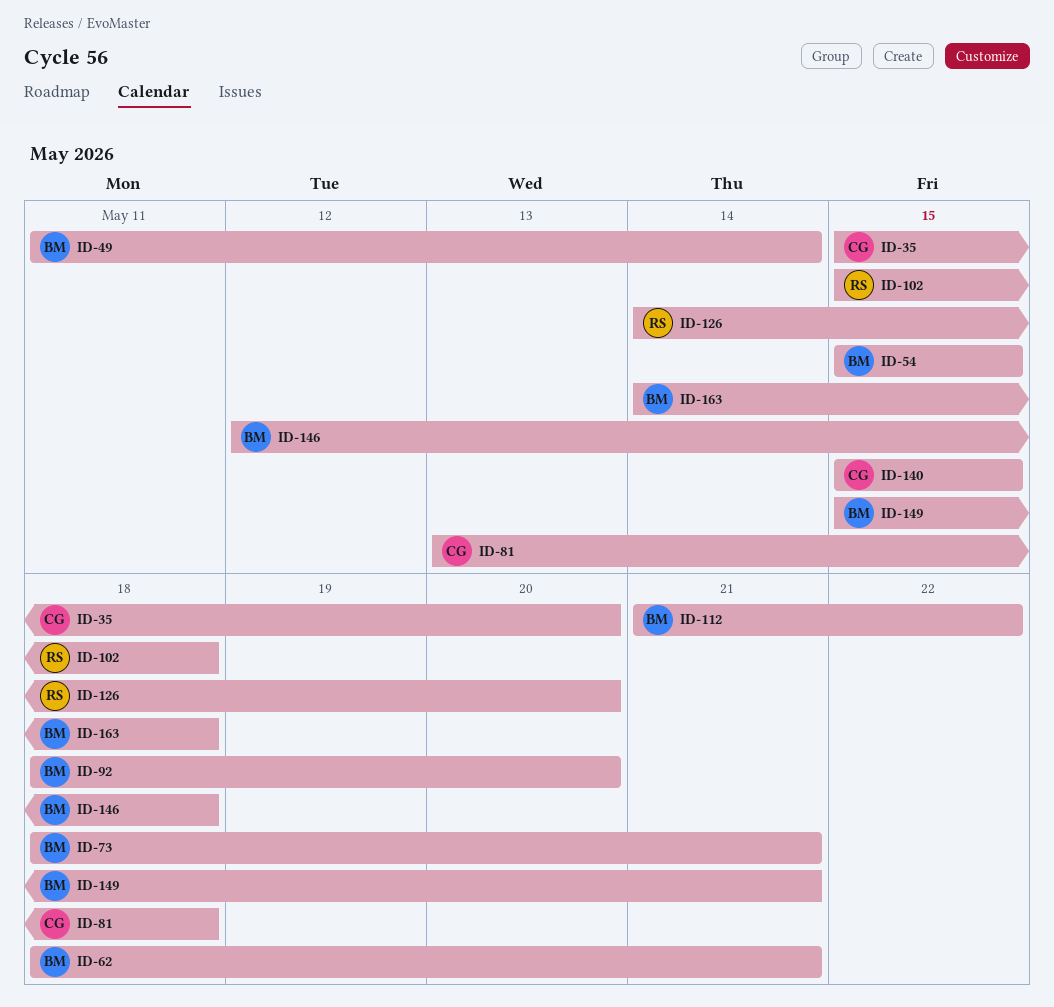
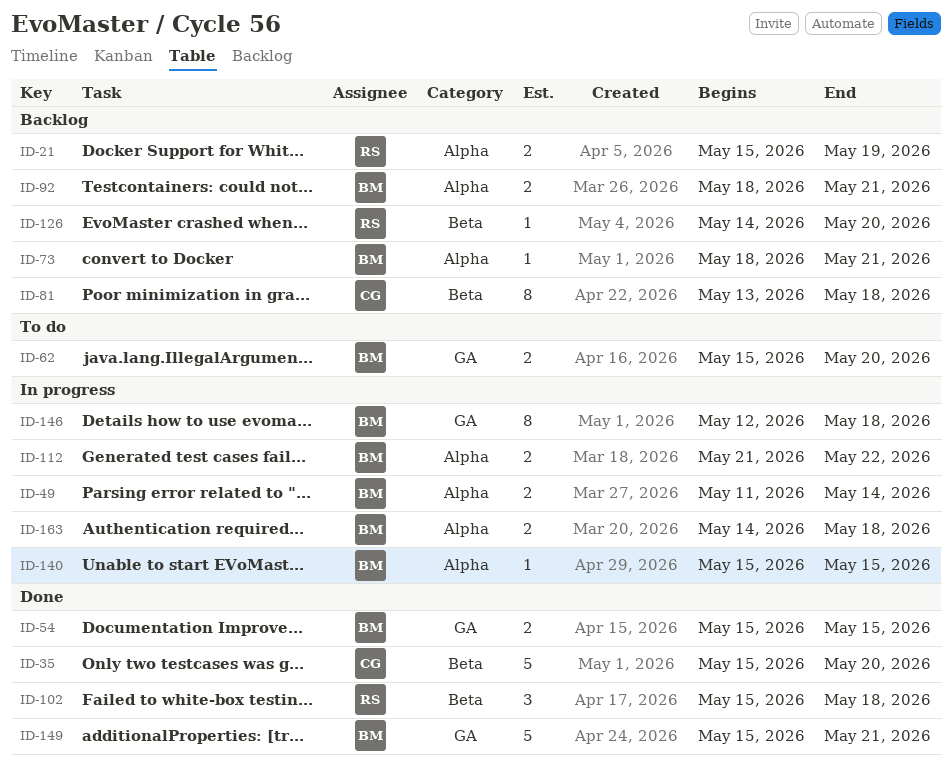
ID-21: none -> present
ID-62, start: May 18 -> May 15
ID-62, due: May 21 -> May 20
ID-92, due: May 20 -> May 21
ID-140, owner: CG -> BM

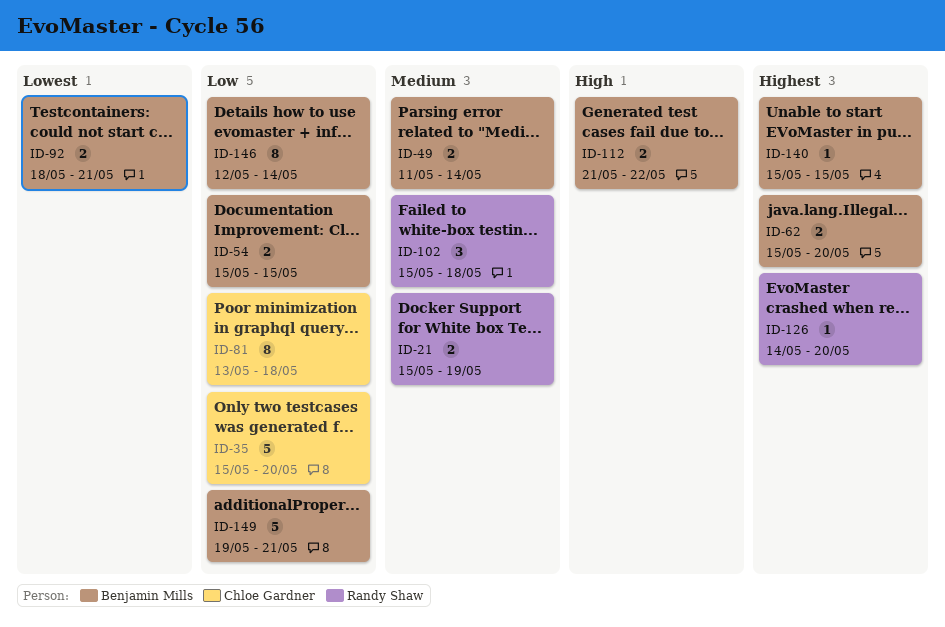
ID-73: present -> none
ID-146, due: May 18 -> May 14
ID-149, start: May 15 -> May 19
ID-163: present -> none

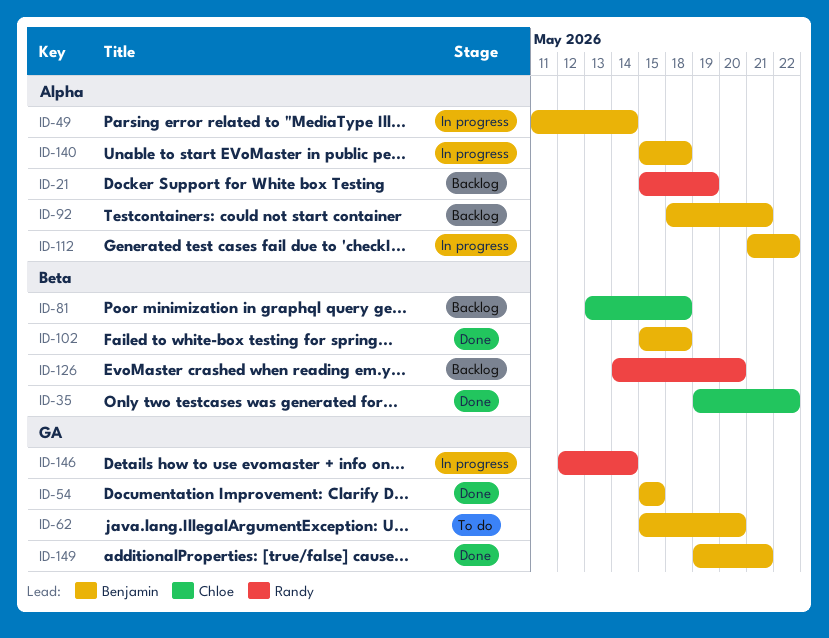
ID-35, start: May 15 -> May 19
ID-35, due: May 20 -> May 22
ID-102, owner: Randy Shaw -> Benjamin Mills
ID-140, due: May 15 -> May 18
ID-146, owner: Benjamin Mills -> Randy Shaw

